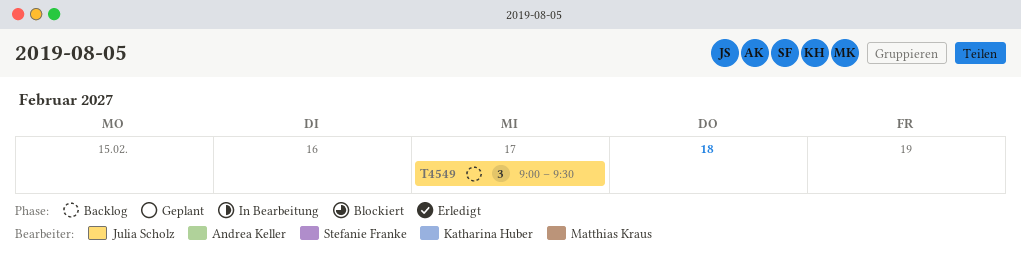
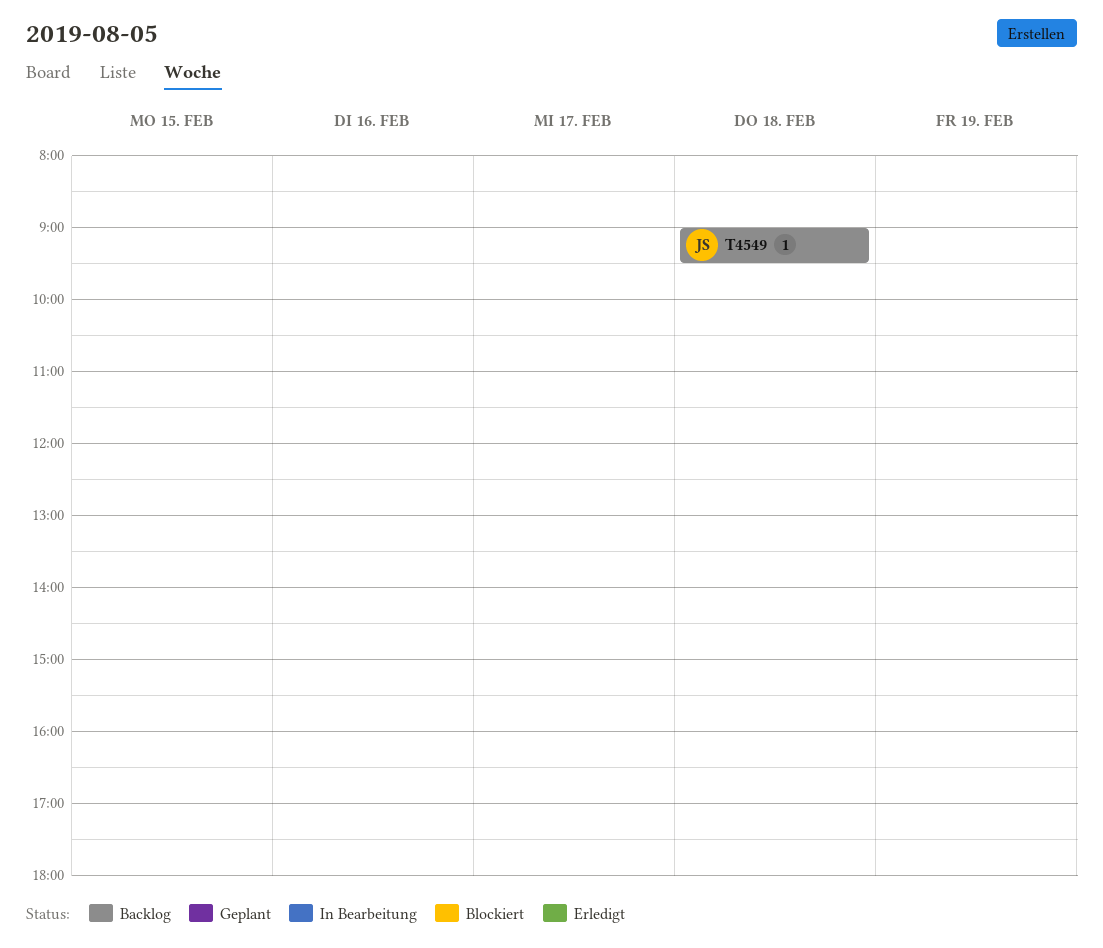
T4549, estimate: 3 -> 1
T4549, day: Feb 17 -> Feb 18

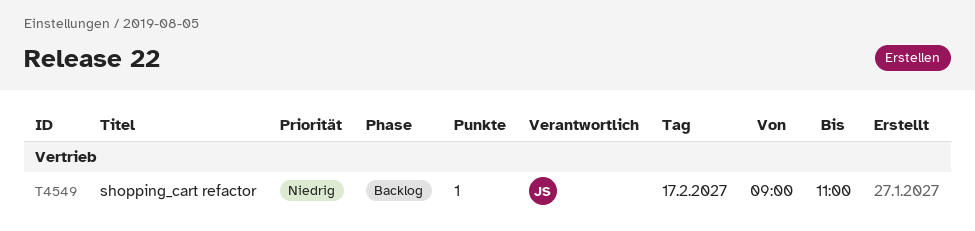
T4549, day: Feb 18 -> Feb 17
T4549, ends: 09:30 -> 11:00

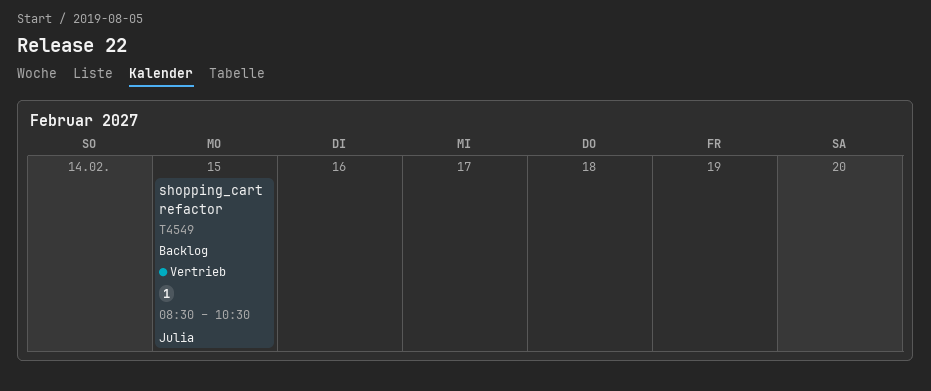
T4549, day: Feb 17 -> Feb 15
T4549, begins: 09:00 -> 08:30
T4549, ends: 11:00 -> 10:30

